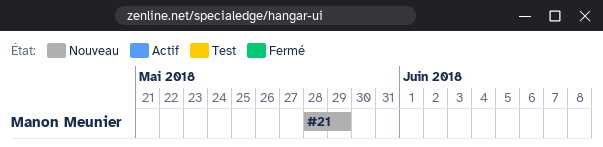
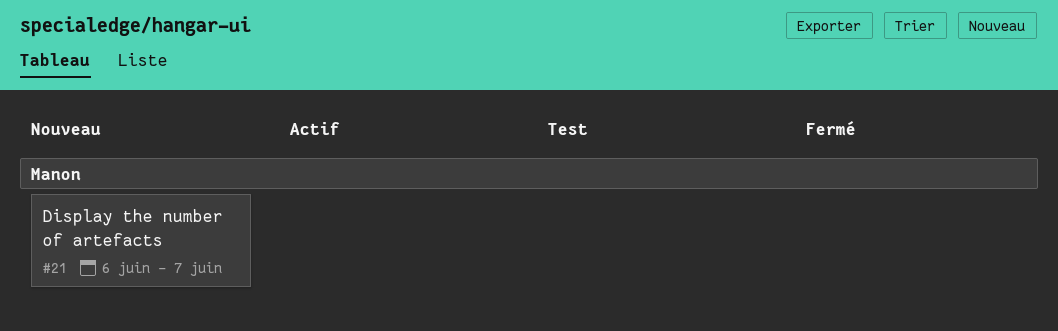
#21, start: May 28 -> Jun 6
#21, due: May 29 -> Jun 7

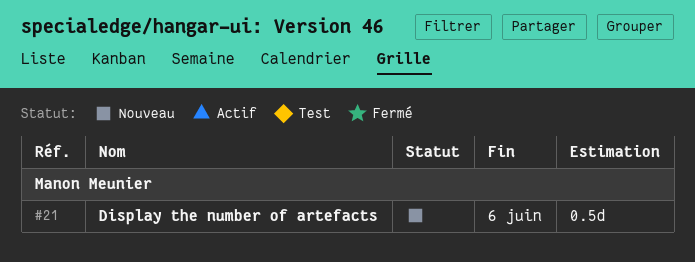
#21, due: Jun 7 -> Jun 6

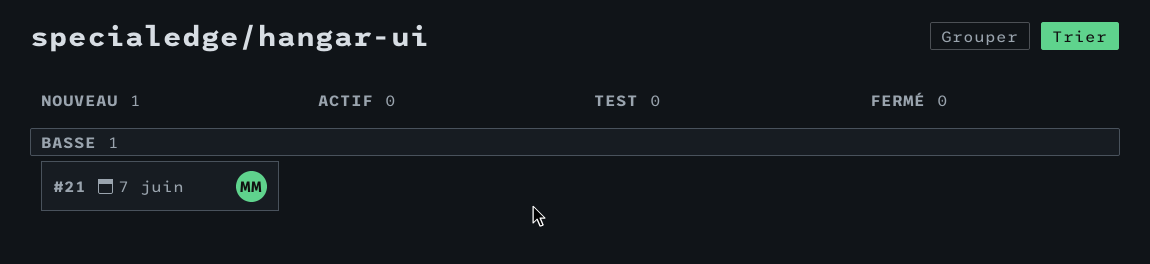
#21, due: Jun 6 -> Jun 7

